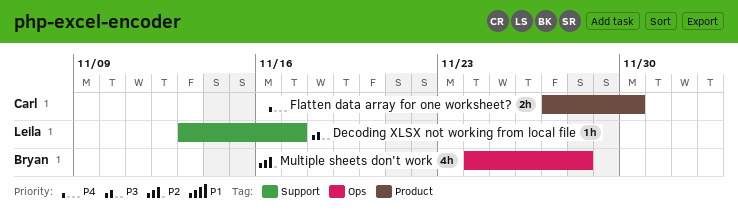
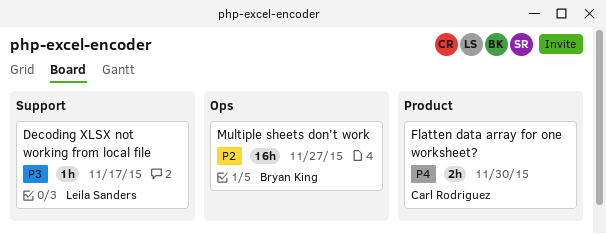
Multiple sheets don't work, estimate: 4h -> 16h
Multiple sheets don't work, due: Nov 28 -> Nov 27

